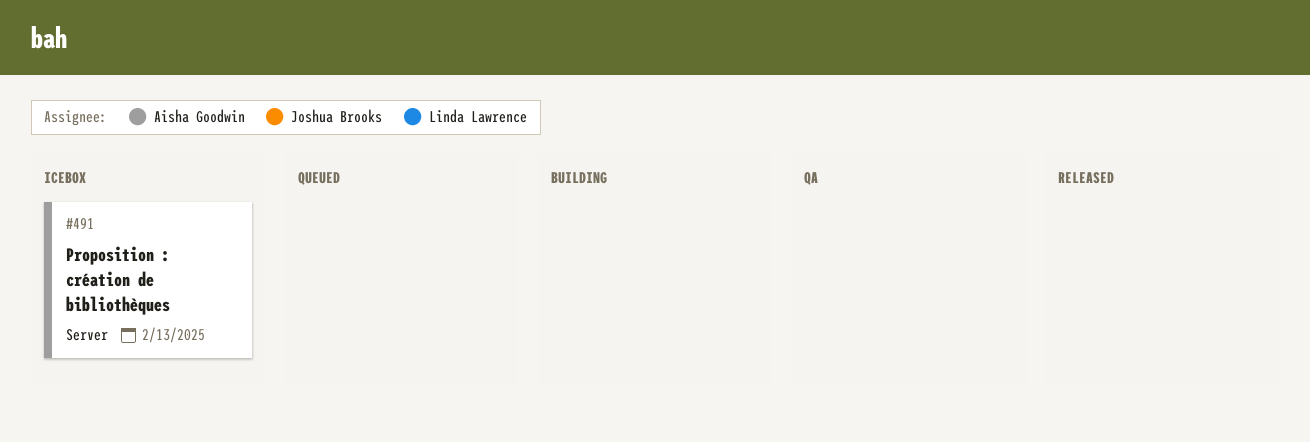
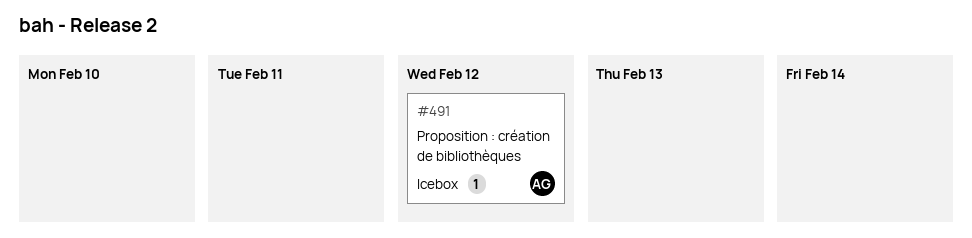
#491, due: Feb 13 -> Feb 12

